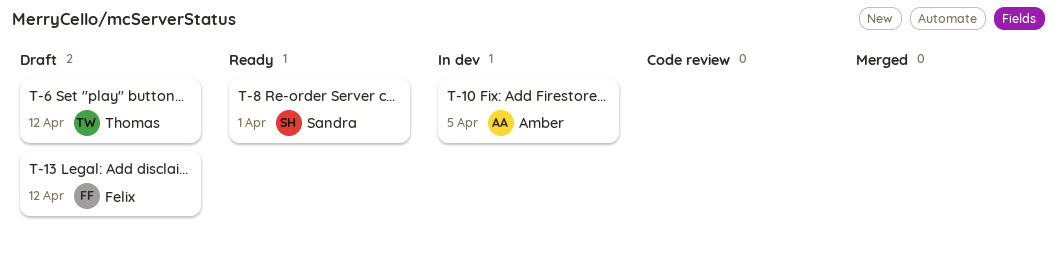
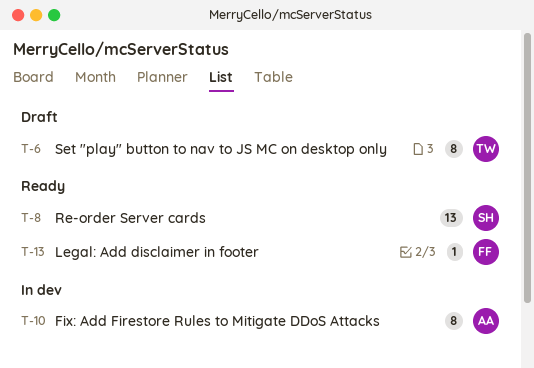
T-13, status: Draft -> Ready

